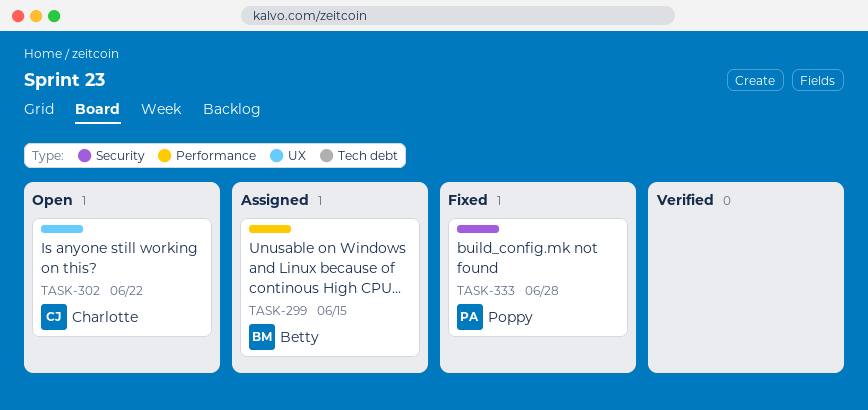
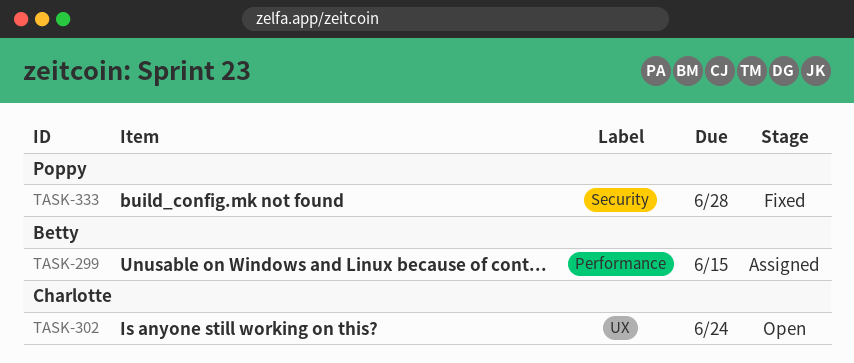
TASK-302, due: Jun 22 -> Jun 24

